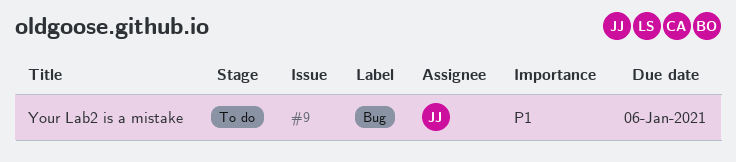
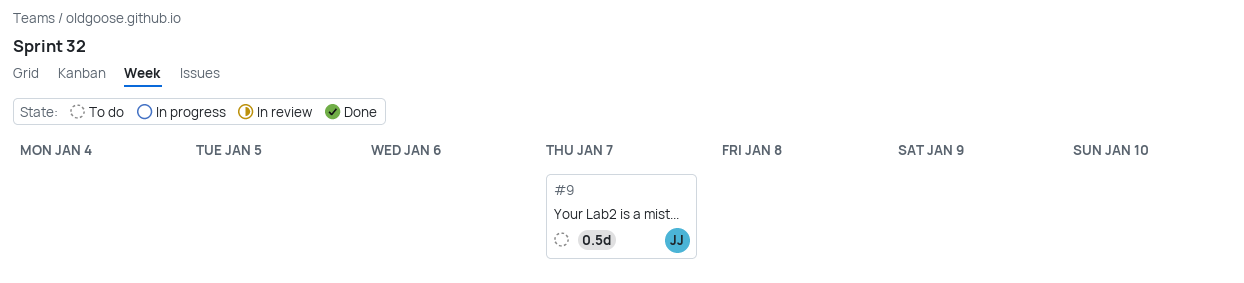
#9, due: Jan 6 -> Jan 7

